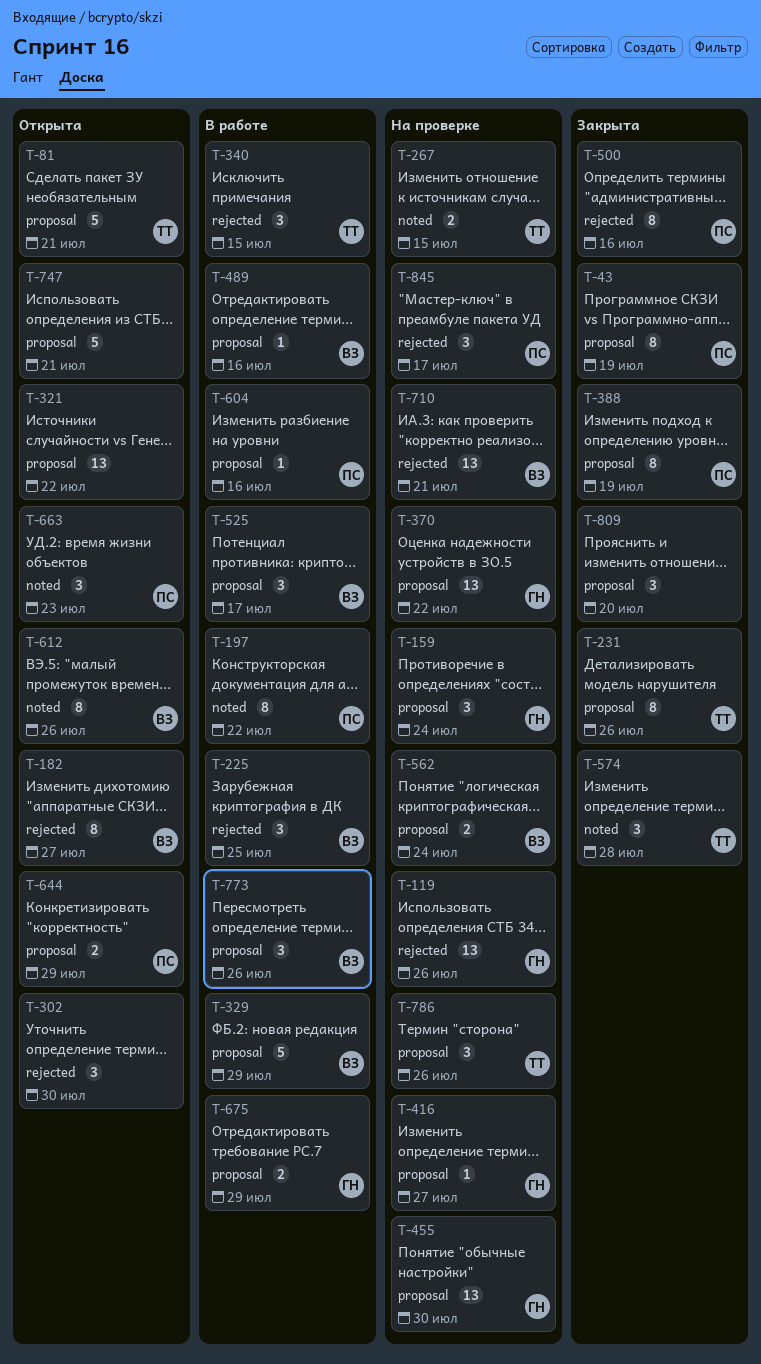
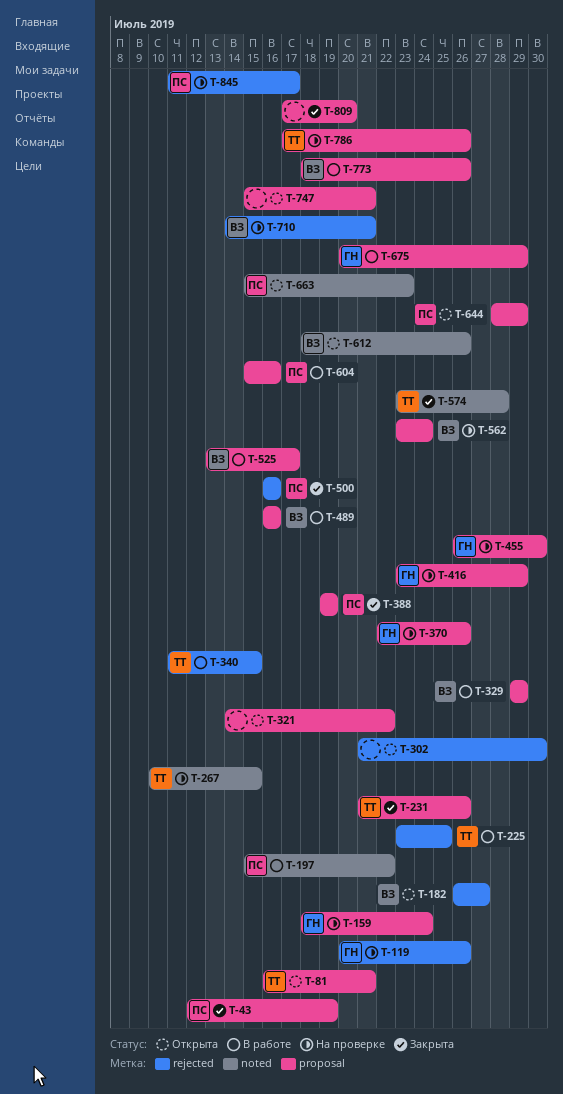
T-225, owner: ВЗ -> ТТ
T-370, due: Jul 22 -> Jul 26
T-416, due: Jul 27 -> Jul 29

